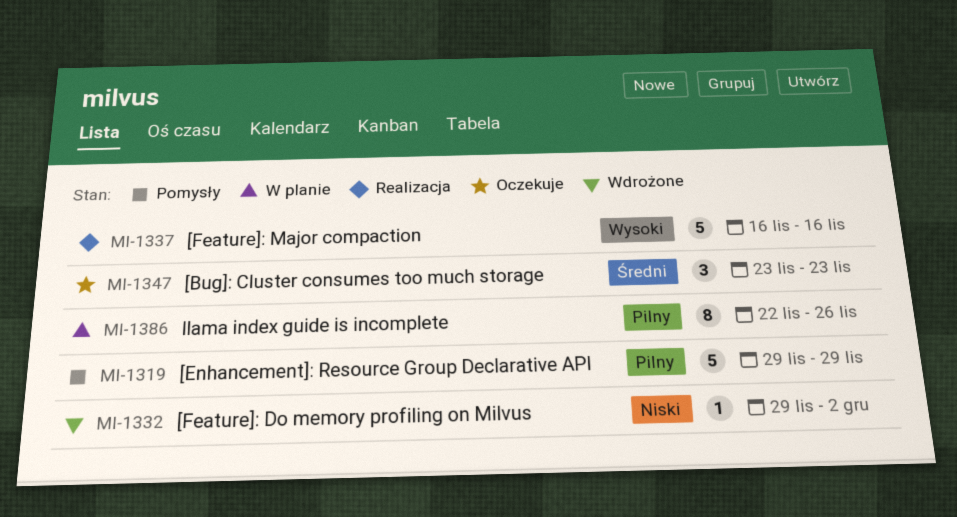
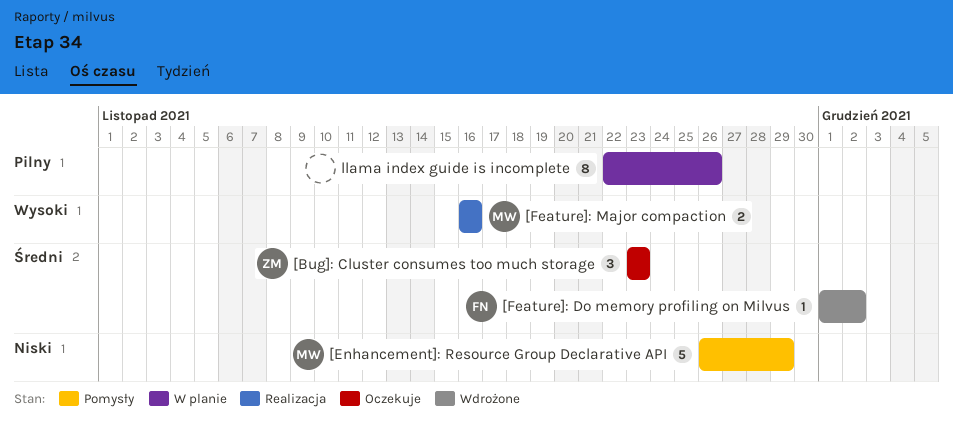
[Enhancement]: Resource Group Declarative API, priority: Pilny -> Niski
[Enhancement]: Resource Group Declarative API, start: Nov 29 -> Nov 26
[Feature]: Do memory profiling on Milvus, priority: Niski -> Średni
[Feature]: Do memory profiling on Milvus, start: Nov 29 -> Dec 1
[Feature]: Major compaction, estimate: 5 -> 2

